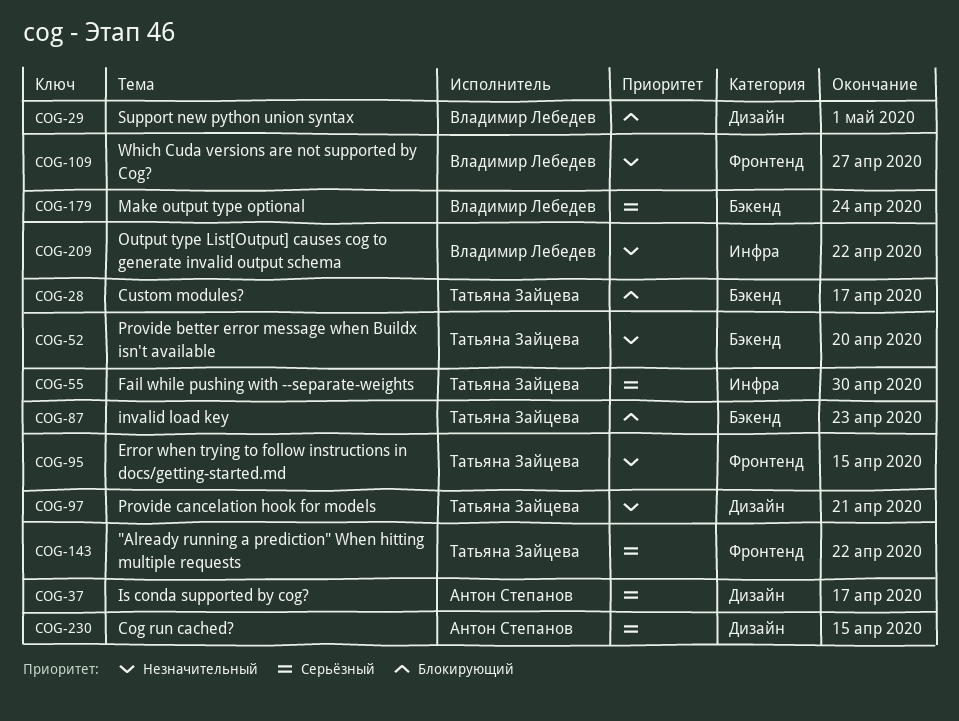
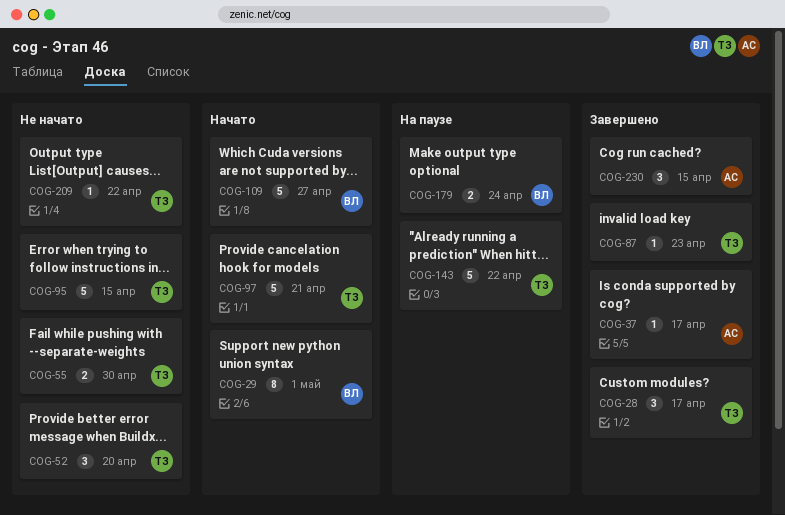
COG-209, owner: Владимир Лебедев -> Татьяна Зайцева

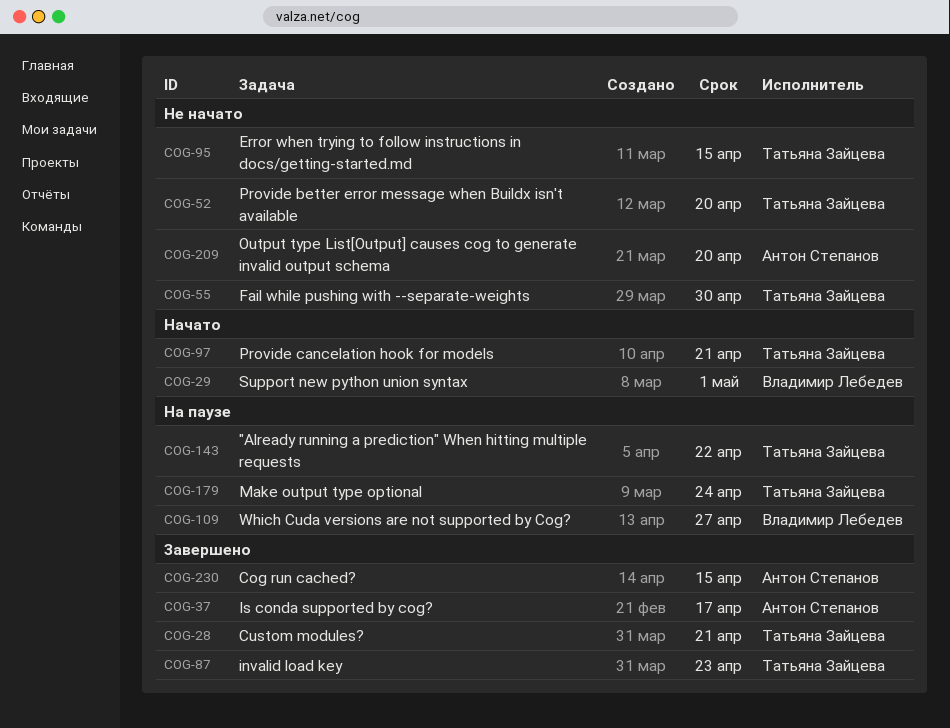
COG-28, due: Apr 17 -> Apr 21
COG-109, status: Начато -> На паузе
COG-179, owner: Владимир Лебедев -> Татьяна Зайцева
COG-209, owner: Татьяна Зайцева -> Антон Степанов
COG-209, due: Apr 22 -> Apr 20

